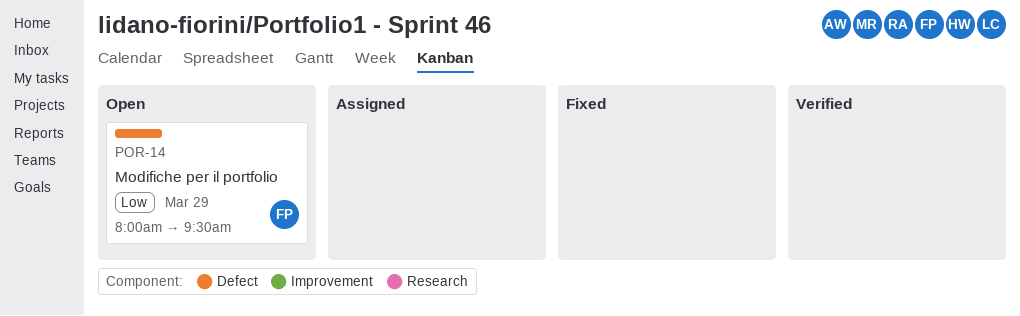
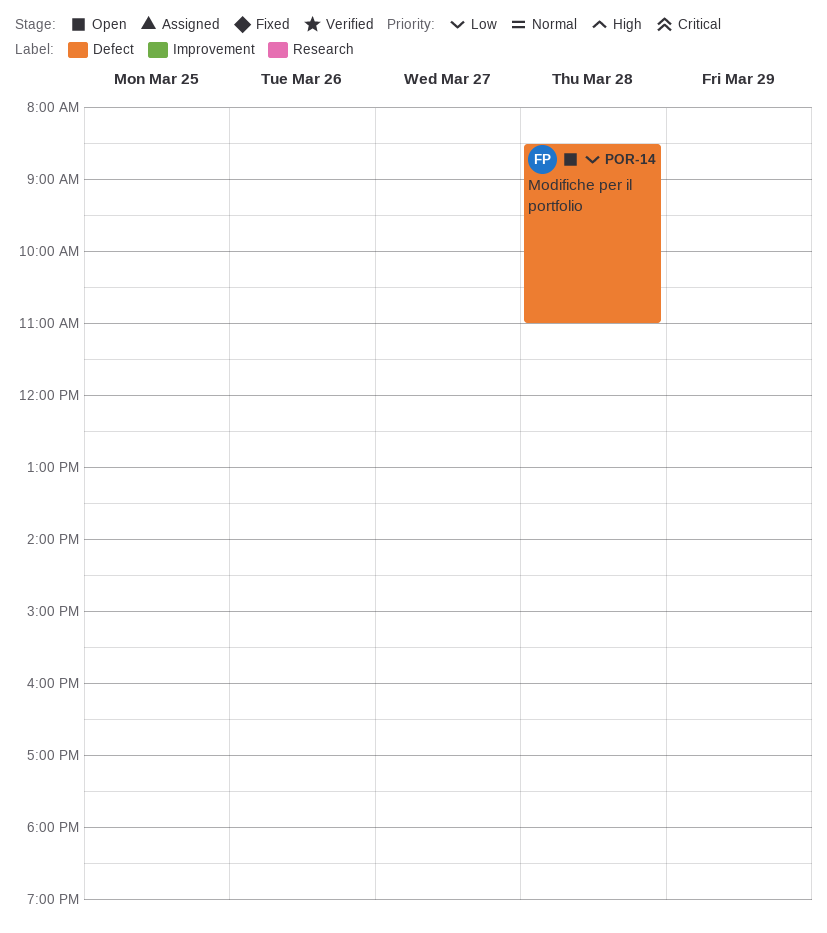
POR-14, day: Mar 29 -> Mar 28
POR-14, begins: 08:00 -> 08:30
POR-14, ends: 09:30 -> 11:00

